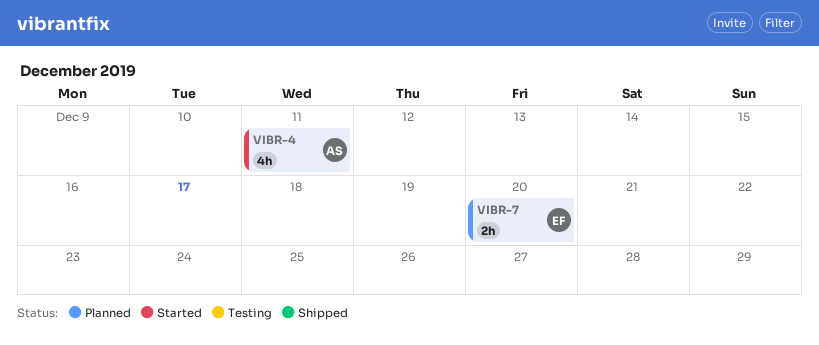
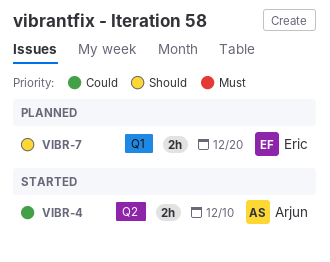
VIBR-4, estimate: 4h -> 2h
VIBR-4, due: Dec 11 -> Dec 10

